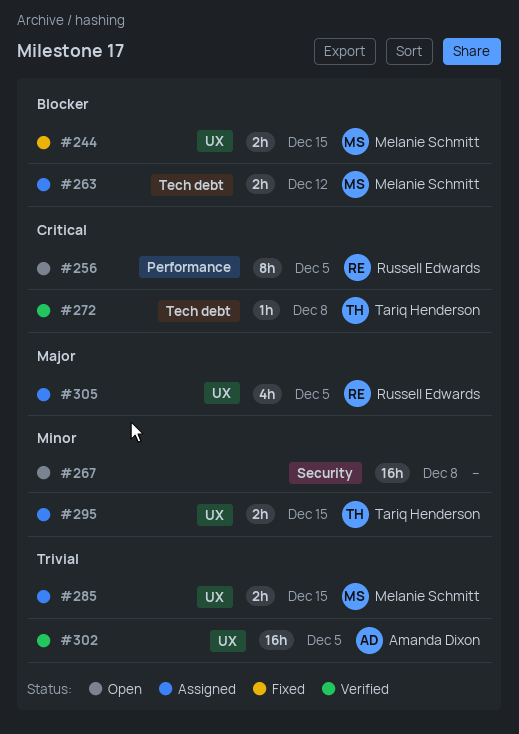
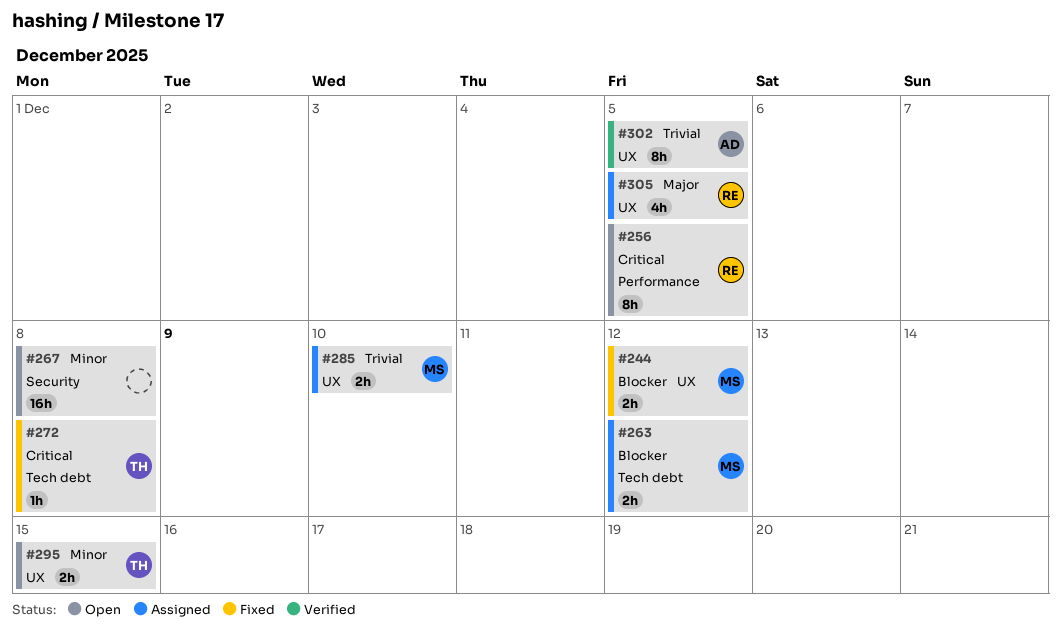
#244, due: Dec 15 -> Dec 12
#272, status: Verified -> Fixed
#285, due: Dec 15 -> Dec 10
#295, status: Assigned -> Open
#302, estimate: 16h -> 8h

